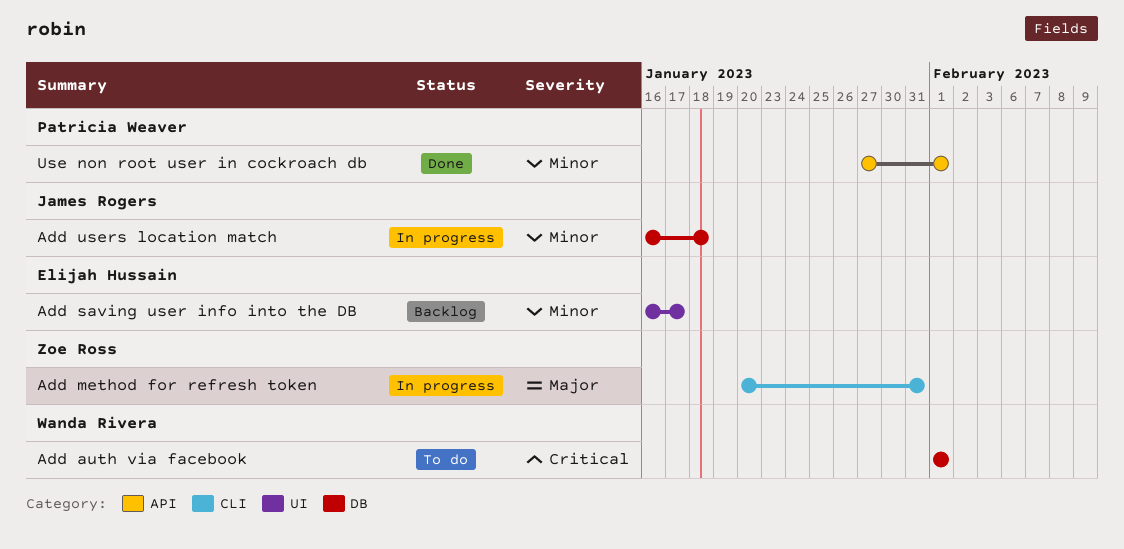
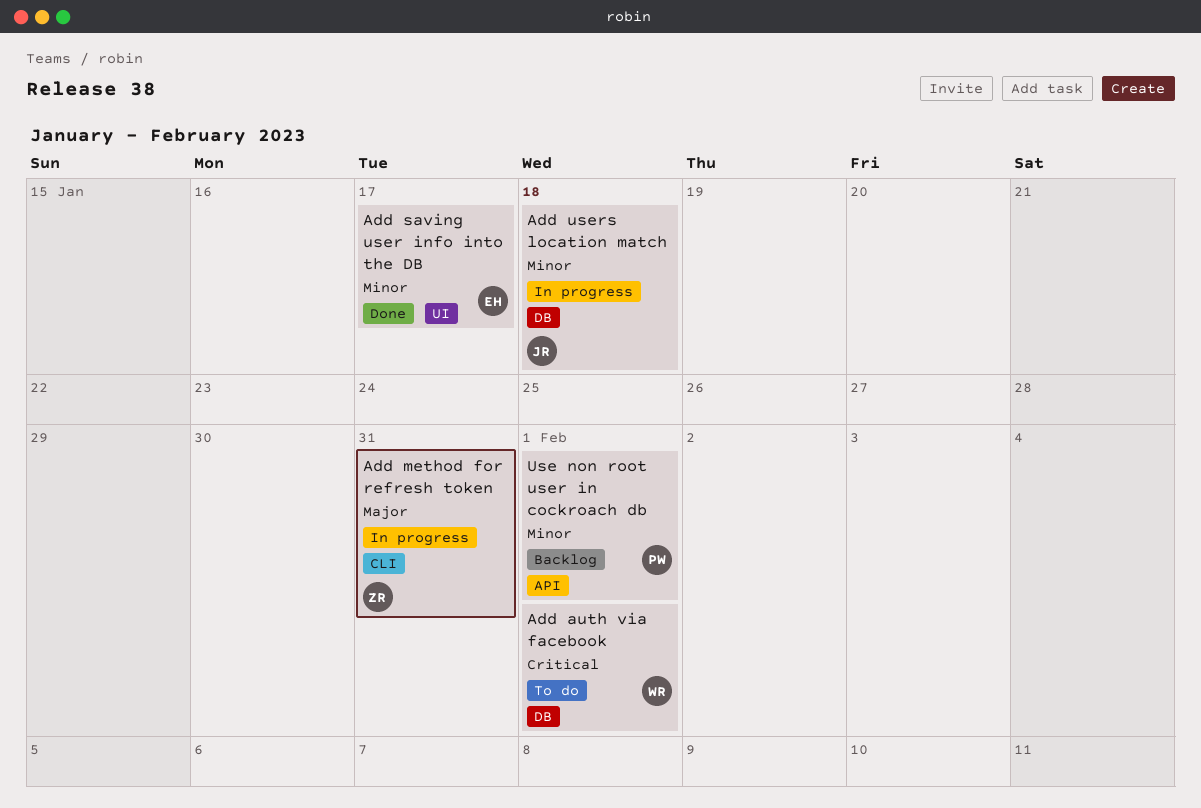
Add saving user info into the DB, status: Backlog -> Done
Use non root user in cockroach db, status: Done -> Backlog

